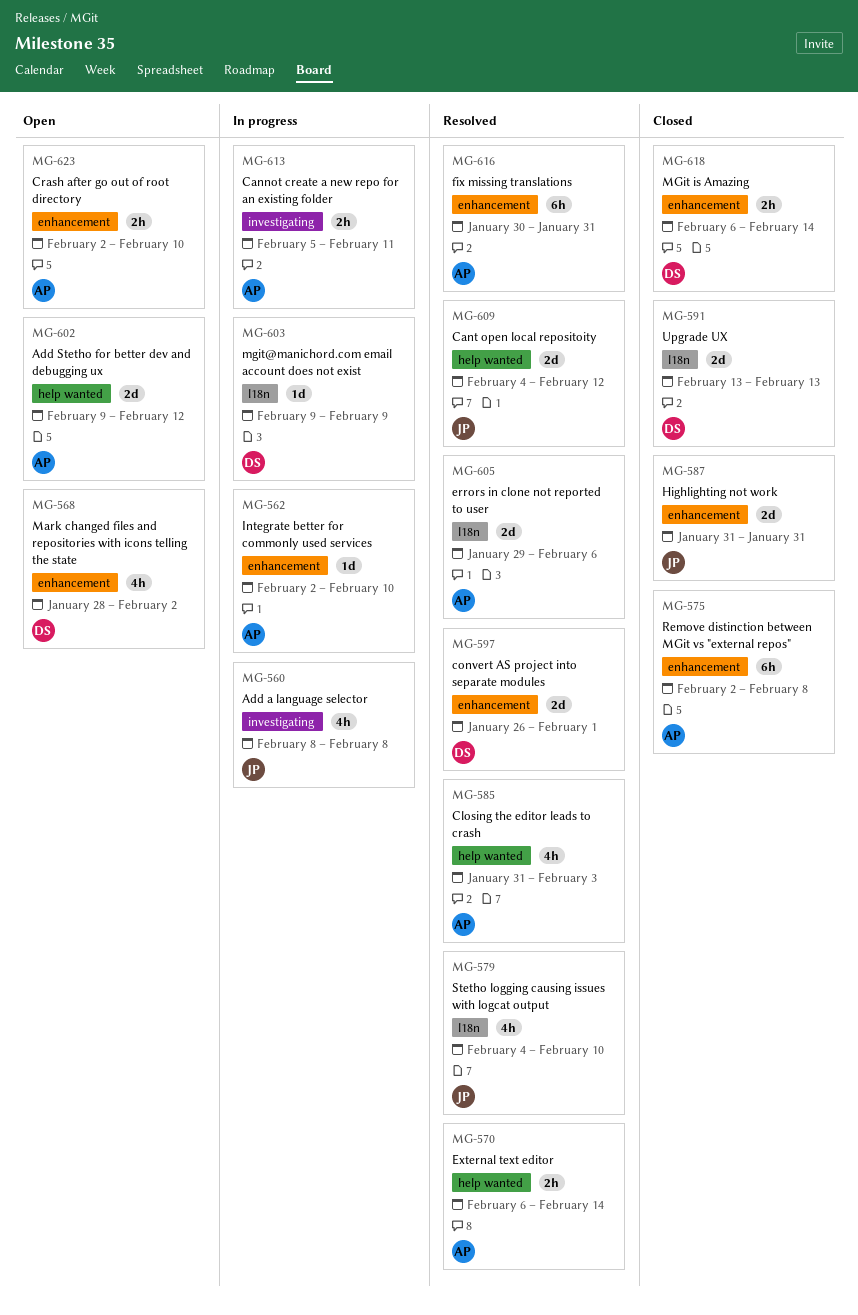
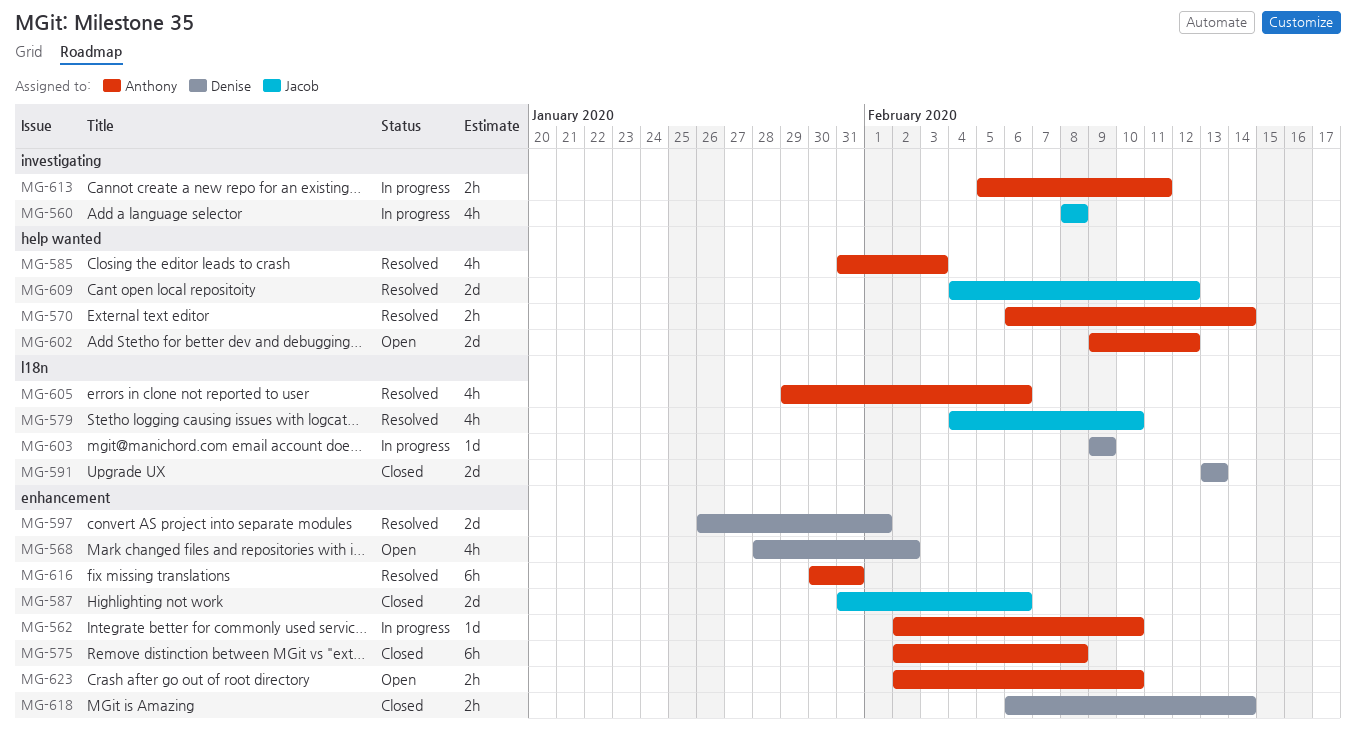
MG-587, due: Jan 31 -> Feb 6
MG-605, estimate: 2d -> 4h

